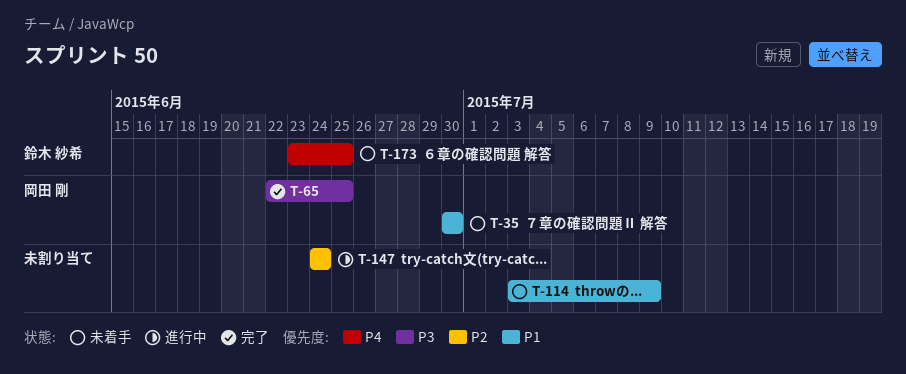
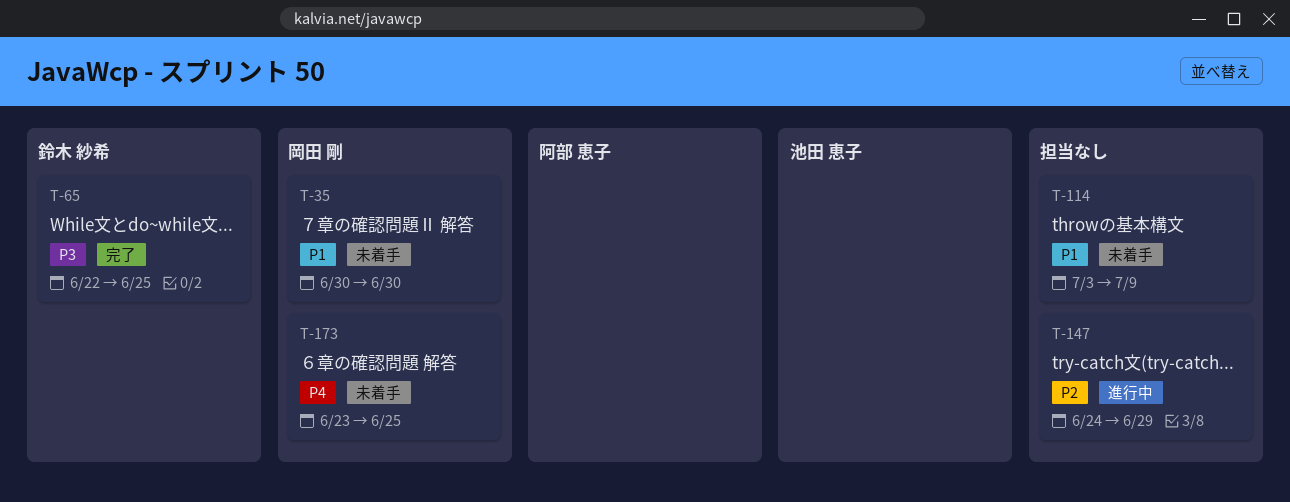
T-65, owner: 岡田 剛 -> 鈴木 紗希
T-147, due: Jun 24 -> Jun 29
T-173, owner: 鈴木 紗希 -> 岡田 剛

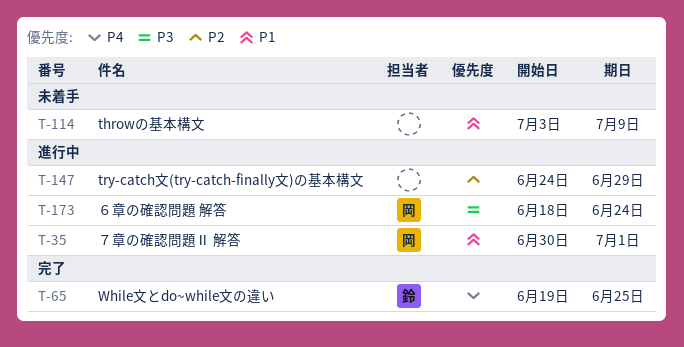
T-35, status: 未着手 -> 進行中
T-35, due: Jun 30 -> Jul 1
T-65, priority: P3 -> P4
T-65, start: Jun 22 -> Jun 19
T-173, status: 未着手 -> 進行中
T-173, priority: P4 -> P3
T-173, start: Jun 23 -> Jun 18
T-173, due: Jun 25 -> Jun 24

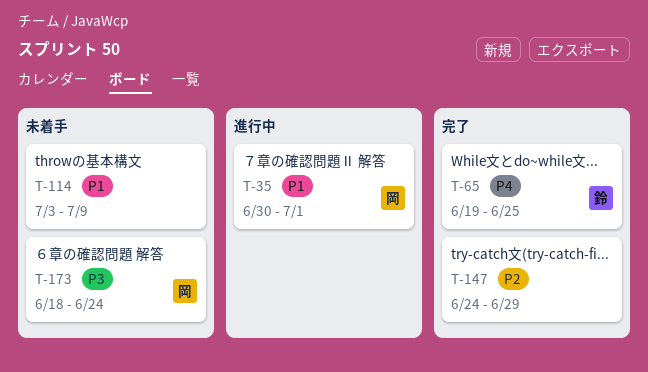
T-147, status: 進行中 -> 完了
T-173, status: 進行中 -> 未着手

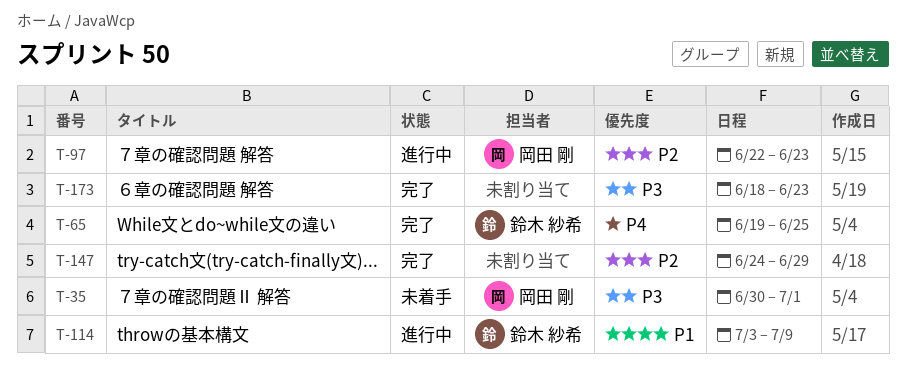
T-35, status: 進行中 -> 未着手
T-35, priority: P1 -> P3
T-97: none -> present
T-114, status: 未着手 -> 進行中
T-114, owner: none -> 鈴木 紗希
T-173, status: 未着手 -> 完了
T-173, owner: 岡田 剛 -> none
T-173, due: Jun 24 -> Jun 23

